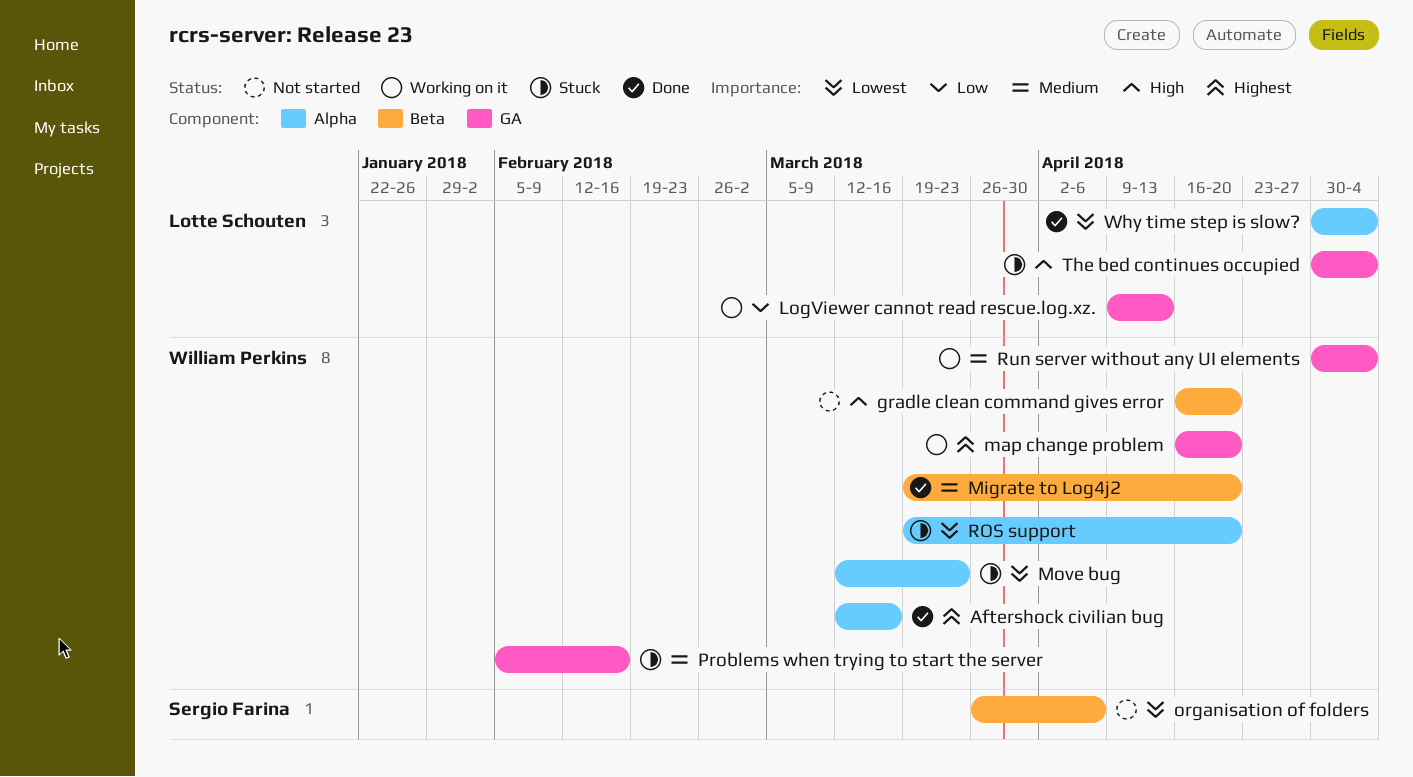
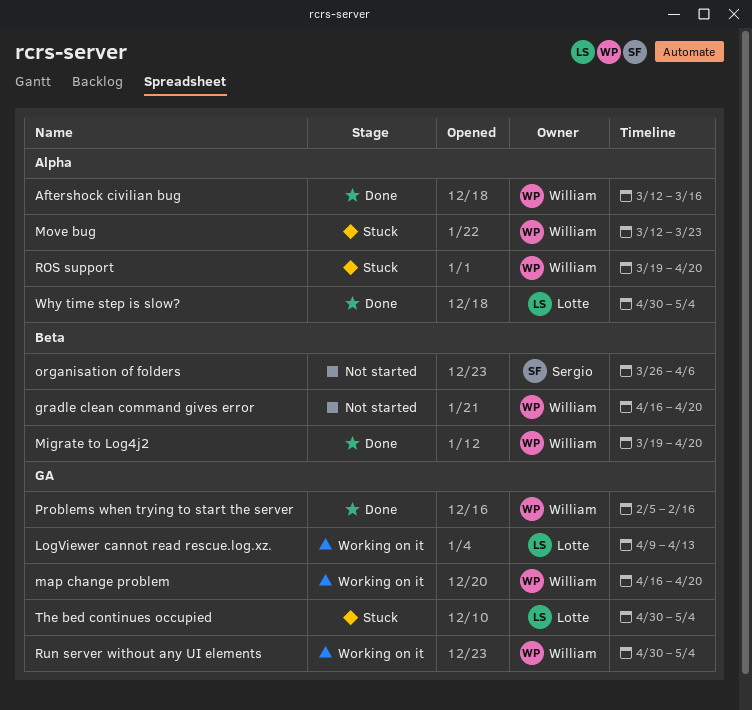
Problems when trying to start the server, status: Stuck -> Done

